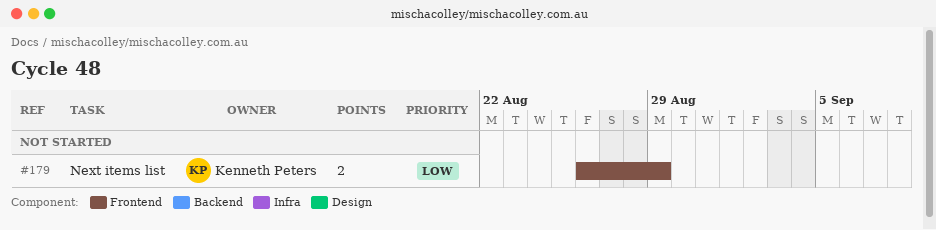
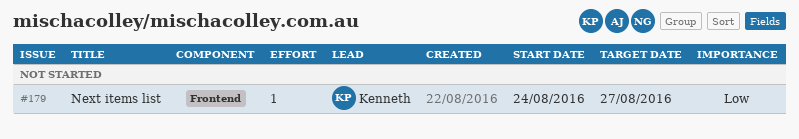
#179, estimate: 2 -> 1
#179, start: Aug 26 -> Aug 24
#179, due: Aug 29 -> Aug 27

